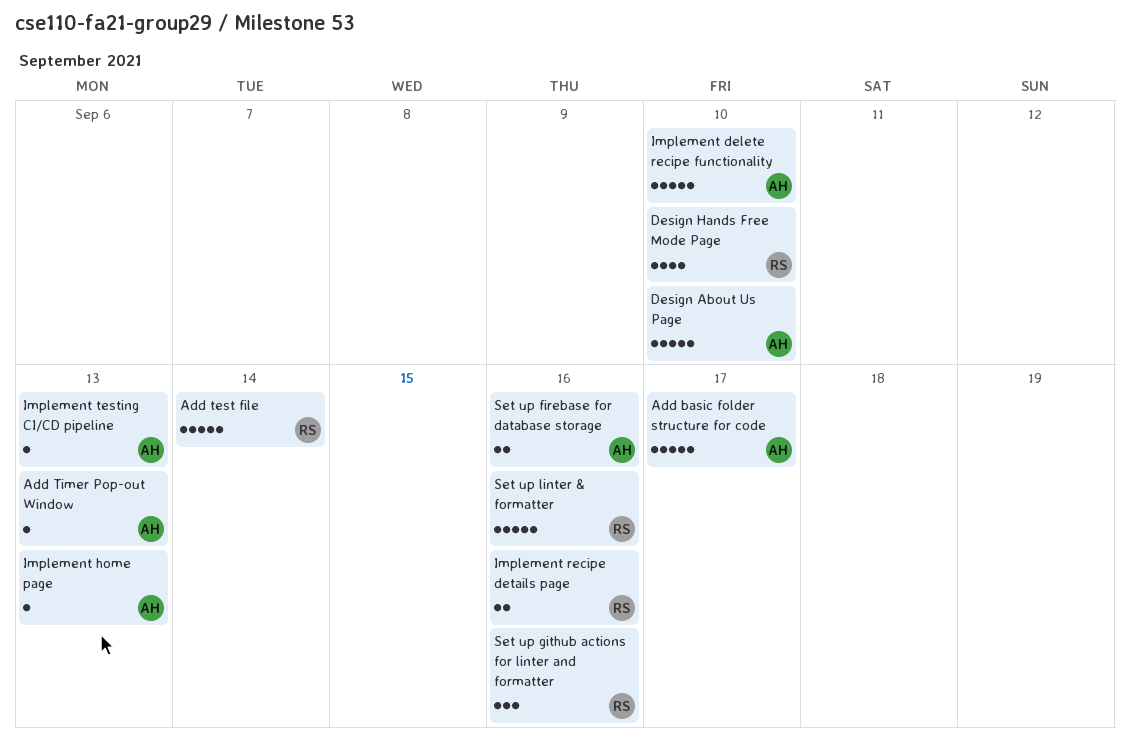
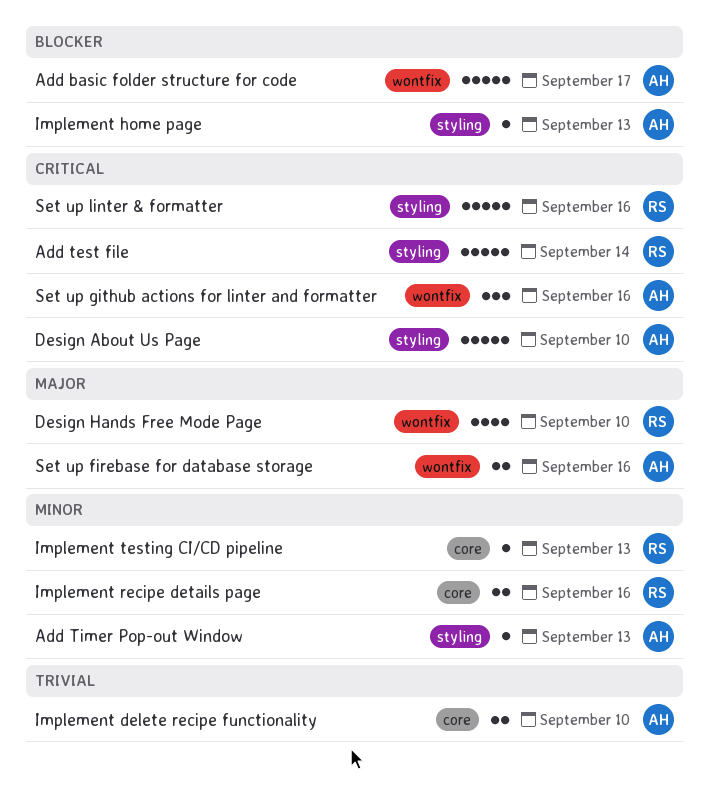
Implement delete recipe functionality, estimate: 5 -> 2
Implement testing CI/CD pipeline, owner: AH -> RS
Set up github actions for linter and formatter, owner: RS -> AH

